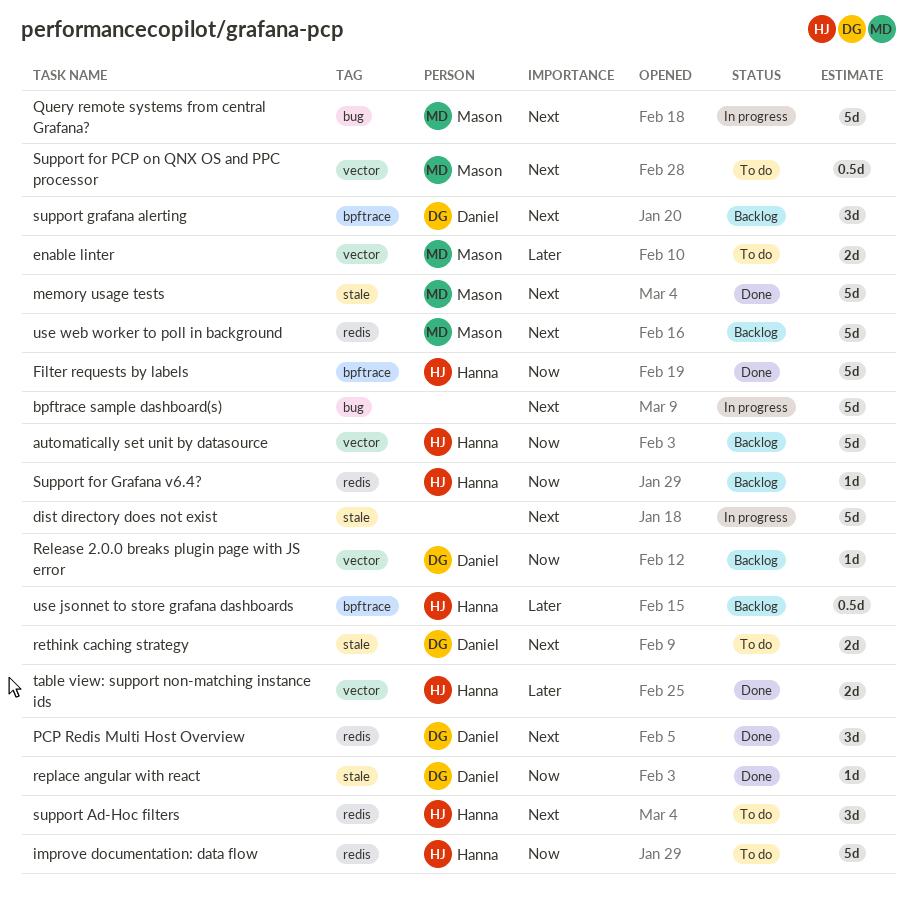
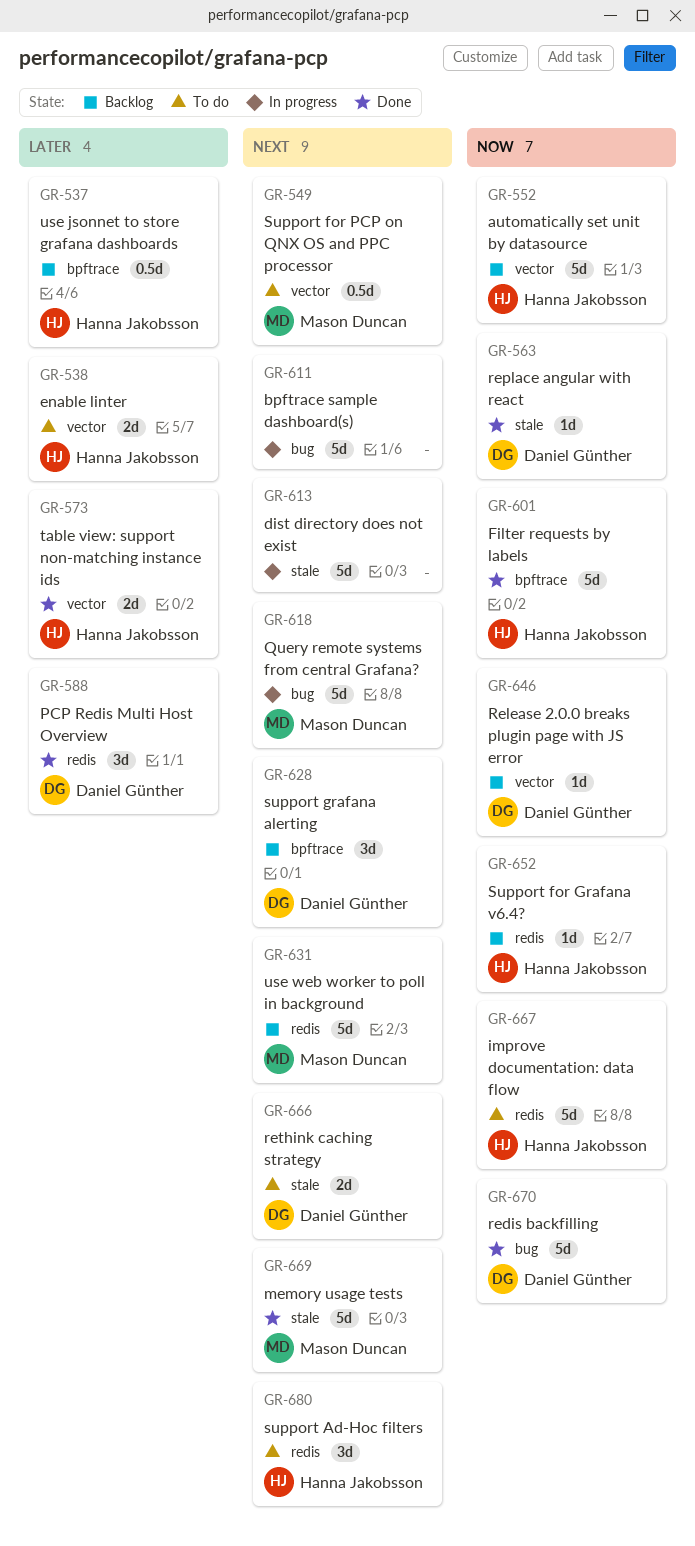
enable linter, owner: Mason Duncan -> Hanna Jakobsson
PCP Redis Multi Host Overview, priority: Next -> Later
redis backfilling: none -> present

